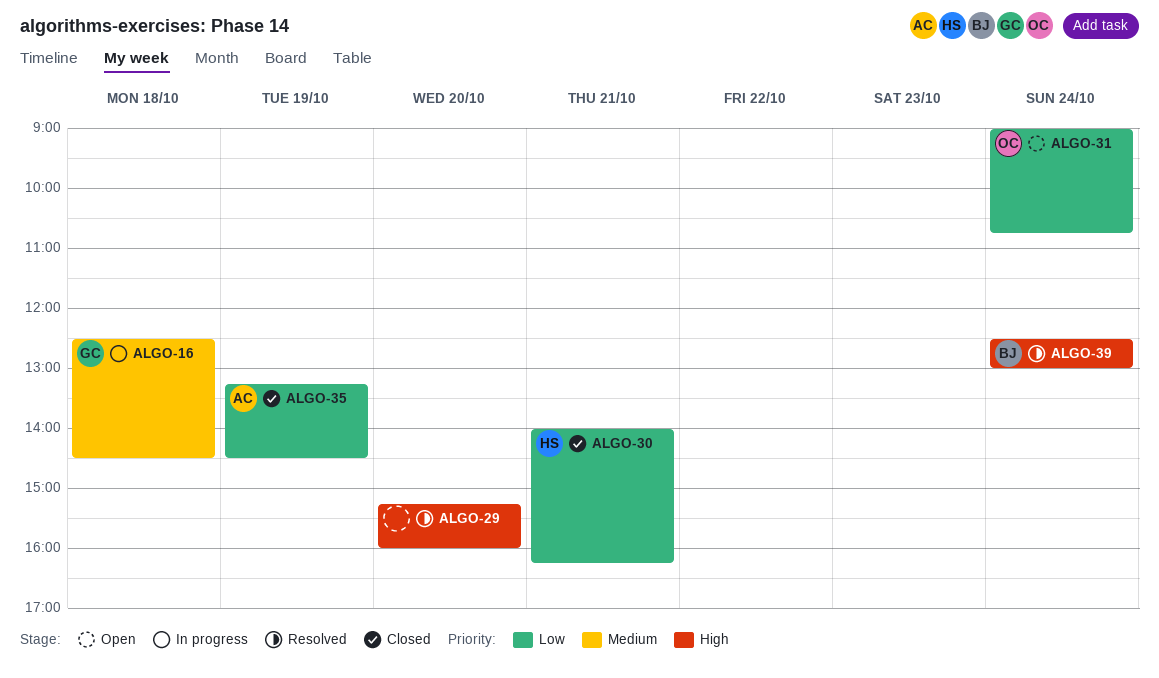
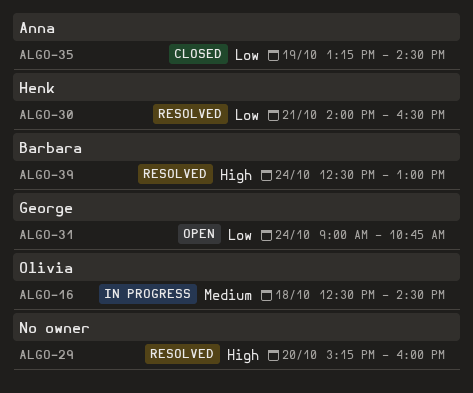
ALGO-16, owner: George -> Olivia
ALGO-30, status: Closed -> Resolved
ALGO-30, ends: 16:15 -> 16:30
ALGO-31, owner: Olivia -> George

